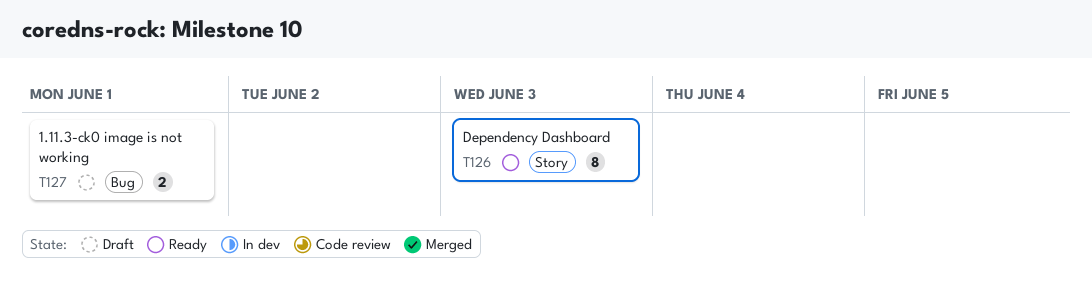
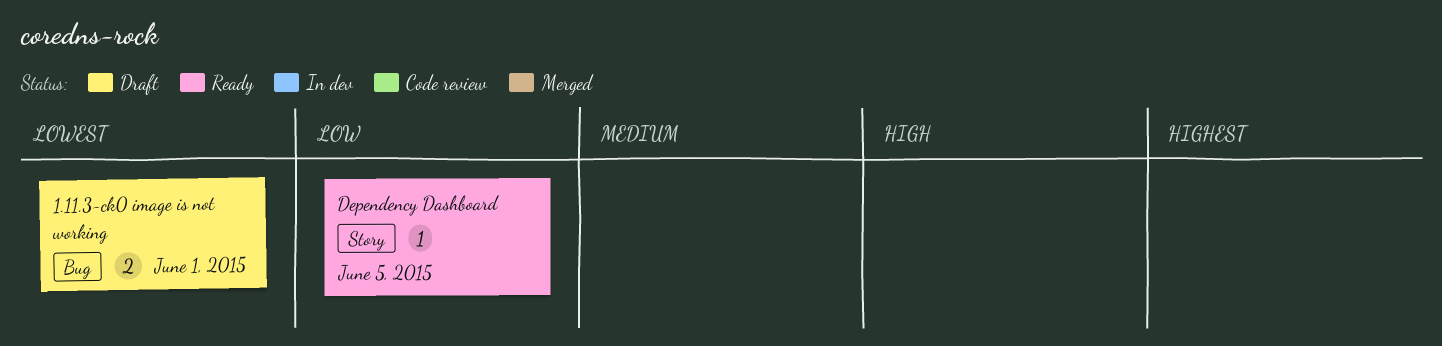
Dependency Dashboard, estimate: 8 -> 1
Dependency Dashboard, due: Jun 3 -> Jun 5

